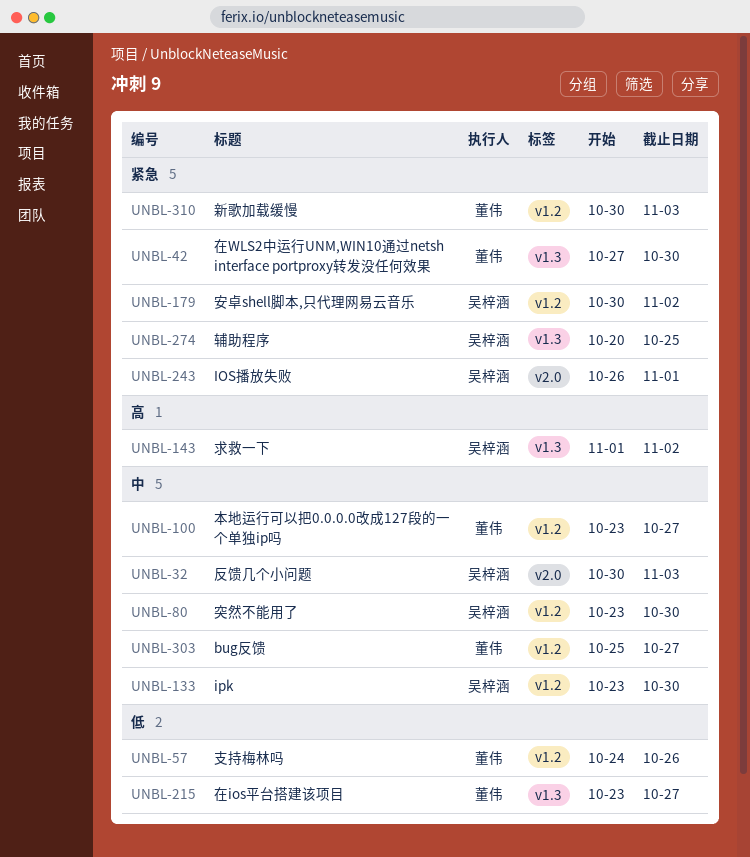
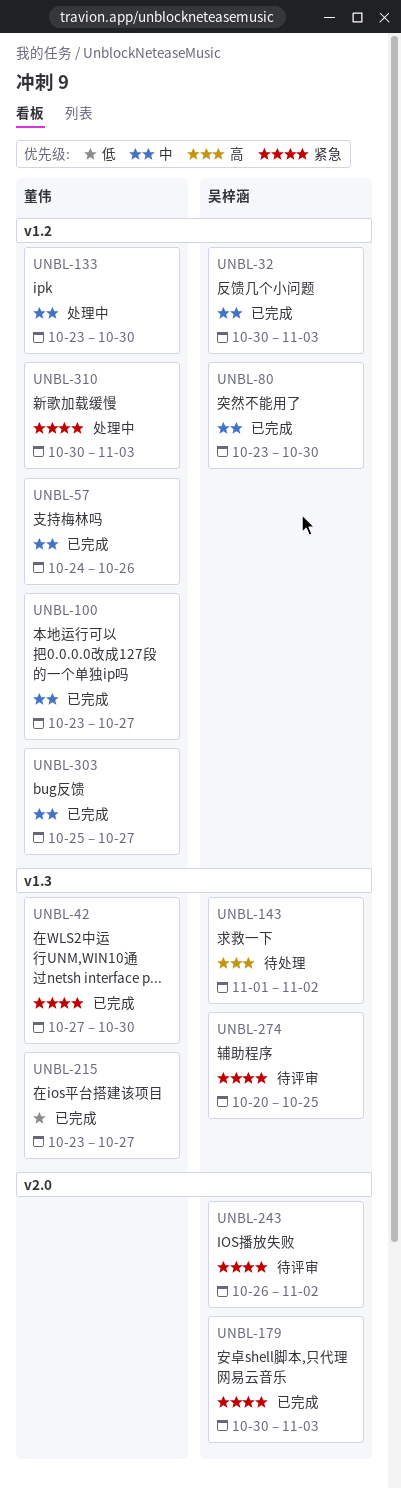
UNBL-32, label: v2.0 -> v1.2
UNBL-57, priority: 低 -> 中
UNBL-133, owner: 吴梓涵 -> 董伟
UNBL-179, label: v1.2 -> v2.0
UNBL-179, due: Nov 2 -> Nov 3
UNBL-243, due: Nov 1 -> Nov 2

